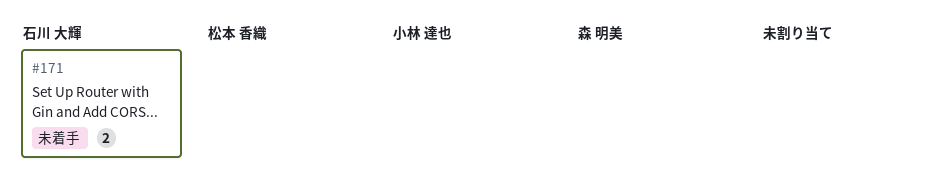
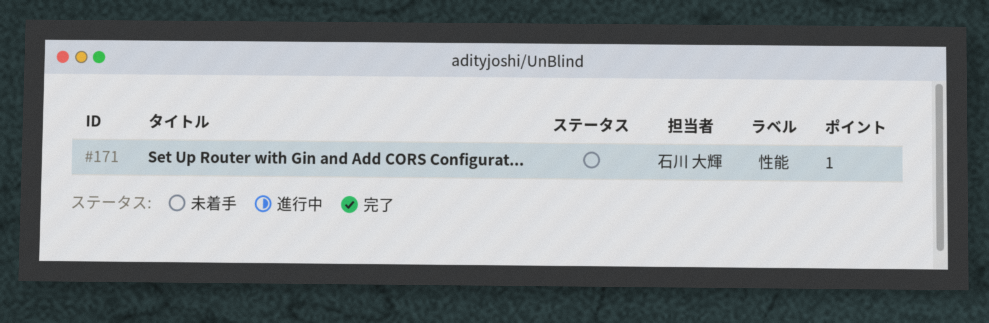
#171, estimate: 2 -> 1

